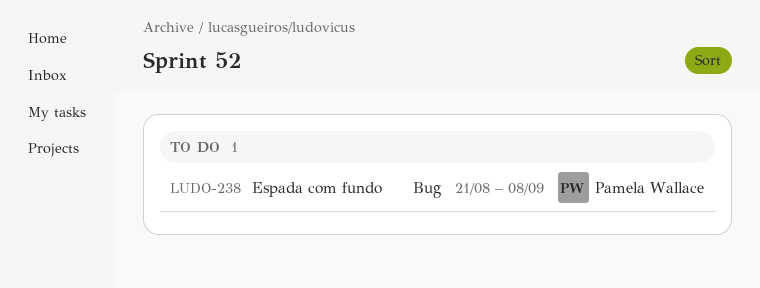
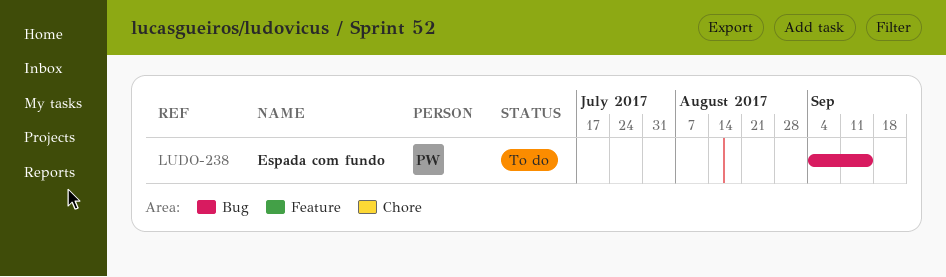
LUDO-238, start: Aug 21 -> Sep 4
LUDO-238, due: Sep 8 -> Sep 15

